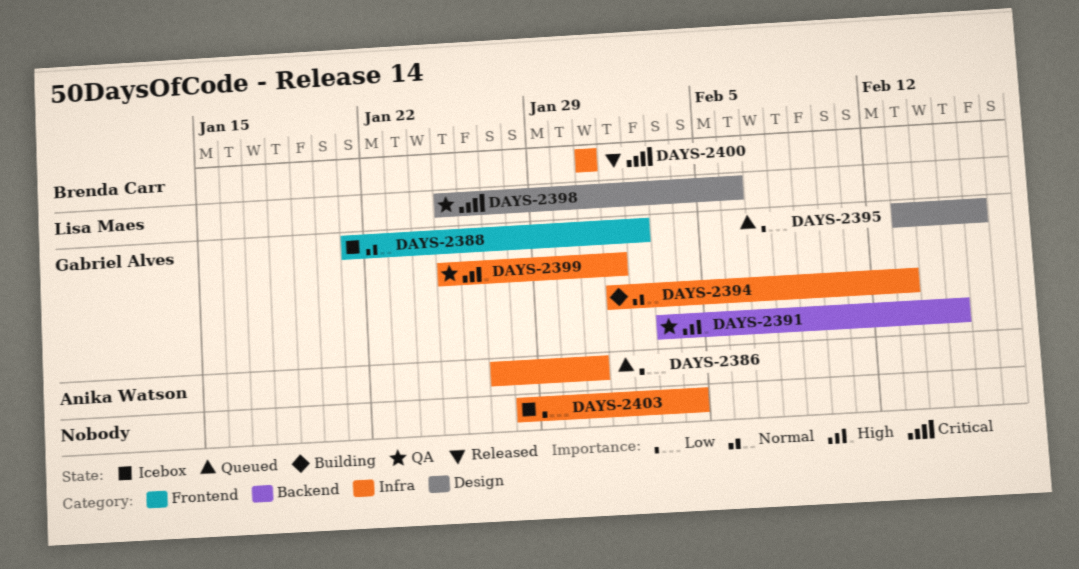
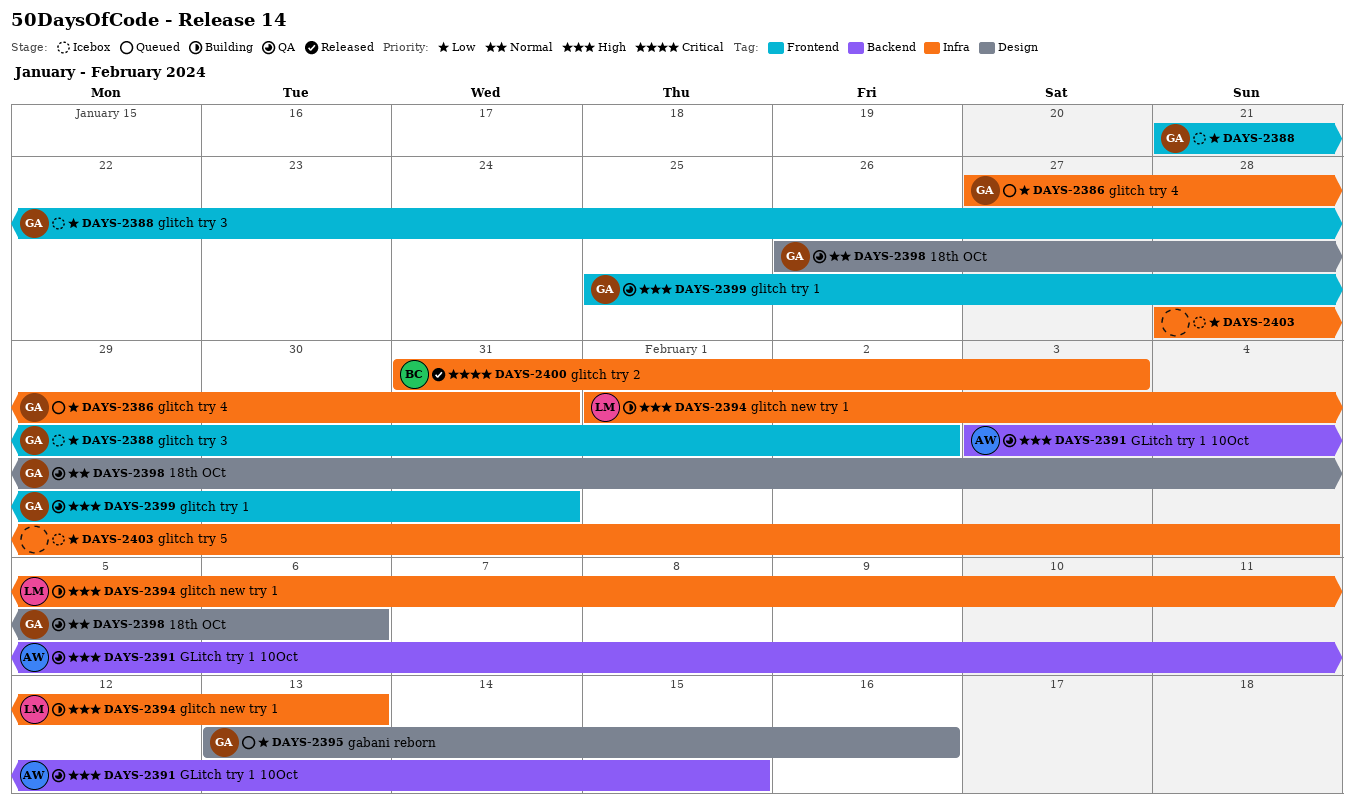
DAYS-2386, owner: Anika Watson -> Gabriel Alves
DAYS-2388, priority: Normal -> Low
DAYS-2391, owner: Gabriel Alves -> Anika Watson
DAYS-2394, owner: Gabriel Alves -> Lisa Maes
DAYS-2394, priority: Normal -> High
DAYS-2398, owner: Lisa Maes -> Gabriel Alves
DAYS-2398, priority: Critical -> Normal
DAYS-2398, start: Jan 25 -> Jan 26
DAYS-2399, label: Infra -> Frontend
DAYS-2399, due: Feb 1 -> Jan 31
DAYS-2400, due: Jan 31 -> Feb 3

